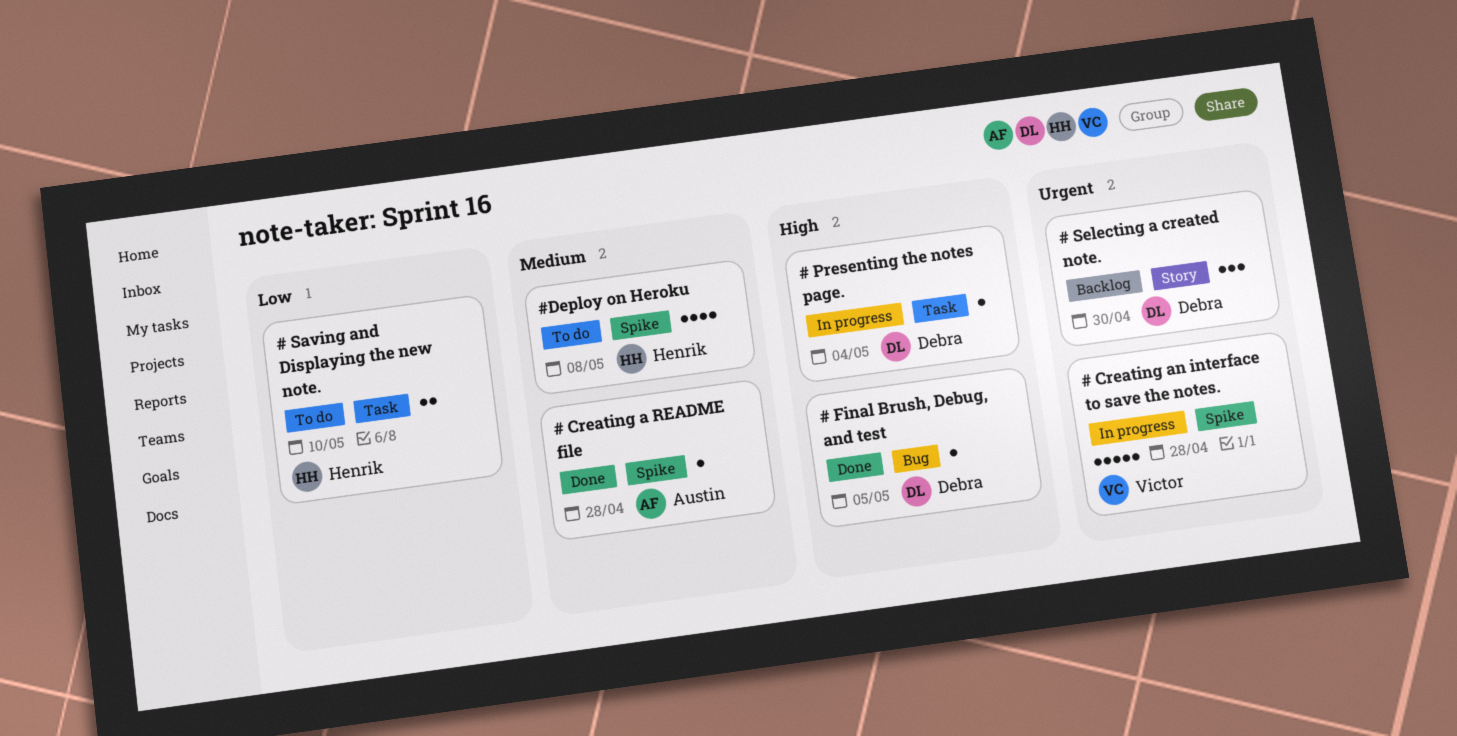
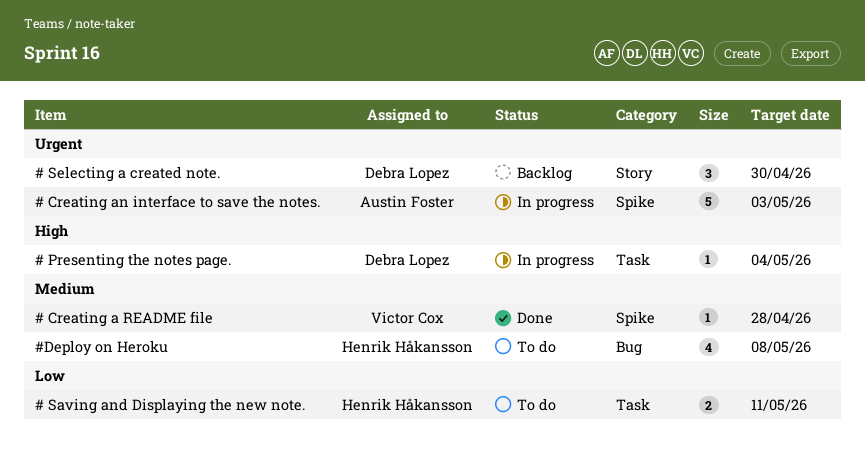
# Creating a README file, owner: Austin Foster -> Victor Cox
# Creating an interface to save the notes., owner: Victor Cox -> Austin Foster
# Creating an interface to save the notes., due: Apr 28 -> May 3
# Final Brush, Debug, and test: present -> none
# Saving and Displaying the new note., due: May 10 -> May 11
#Deploy on Heroku, label: Spike -> Bug

